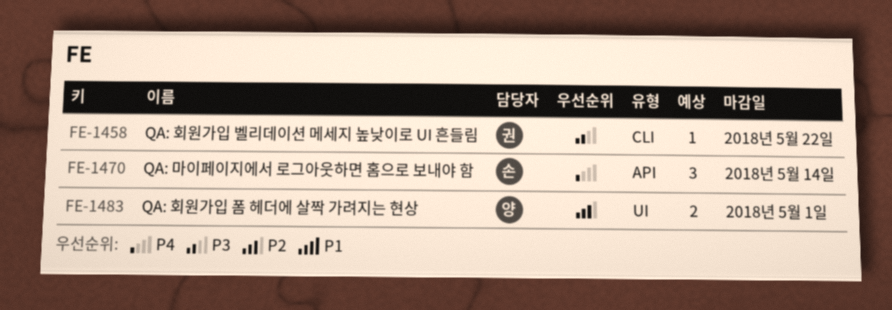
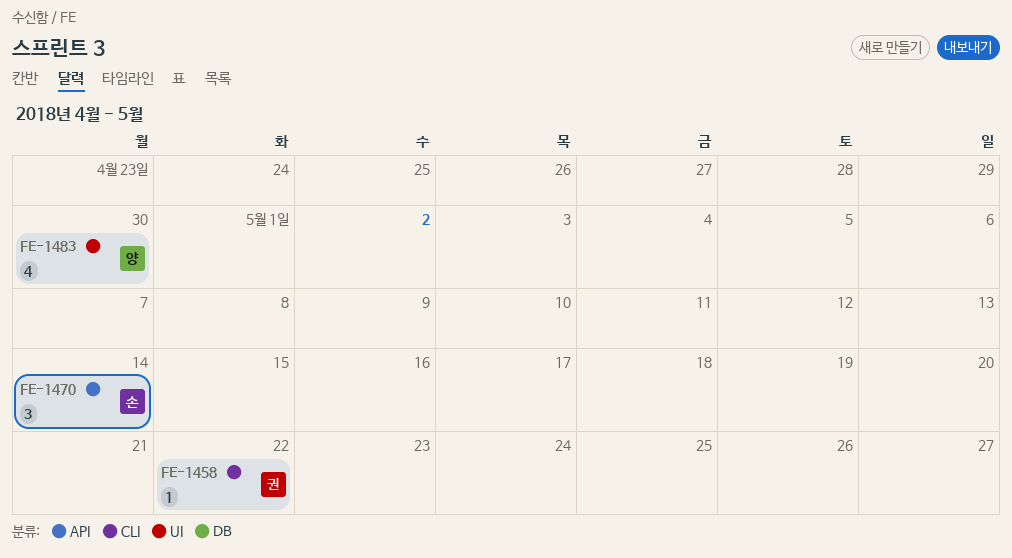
FE-1483, estimate: 2 -> 4
FE-1483, due: May 1 -> Apr 30

